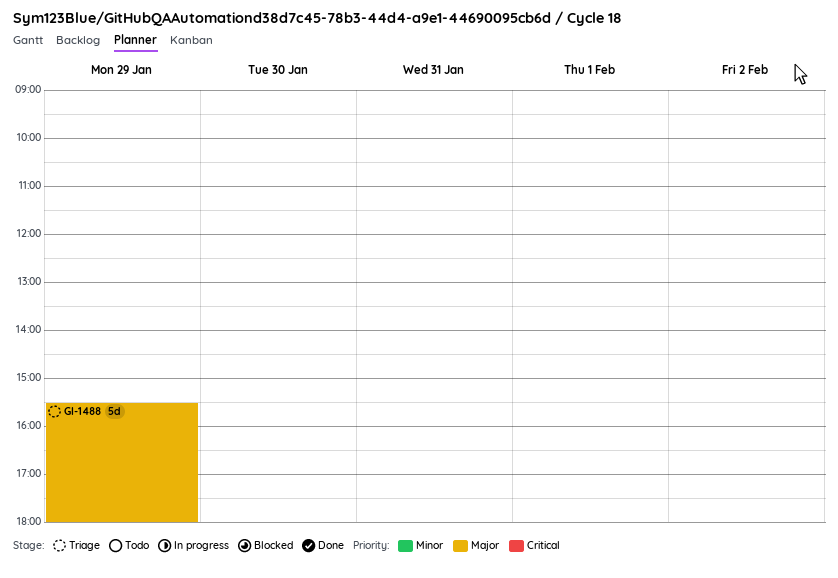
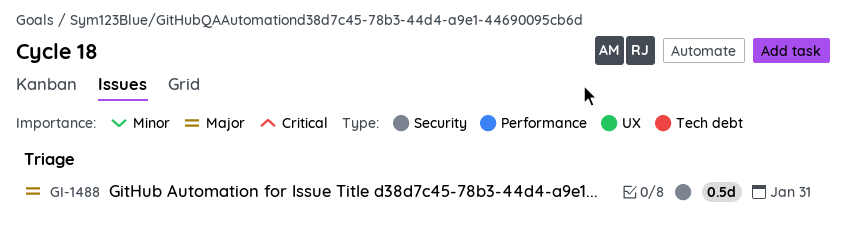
GI-1488, estimate: 5d -> 0.5d
GI-1488, day: Jan 29 -> Jan 31

